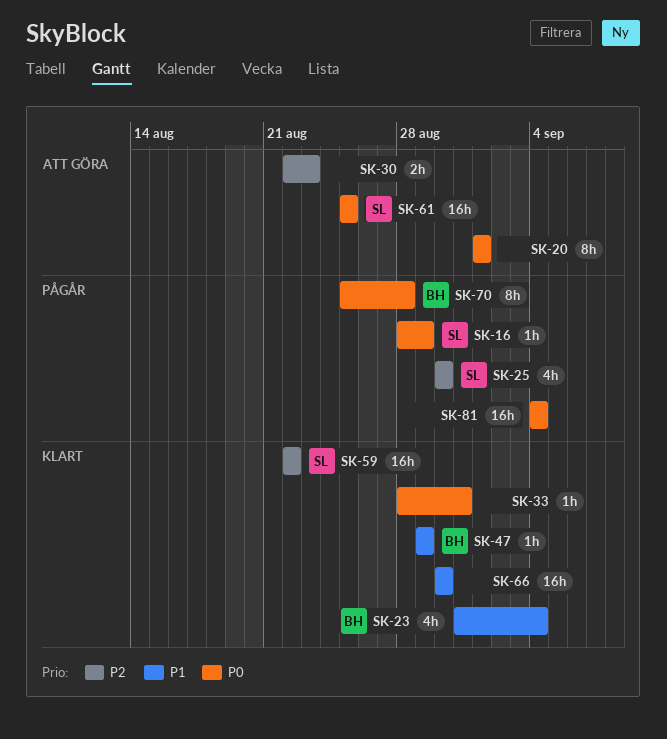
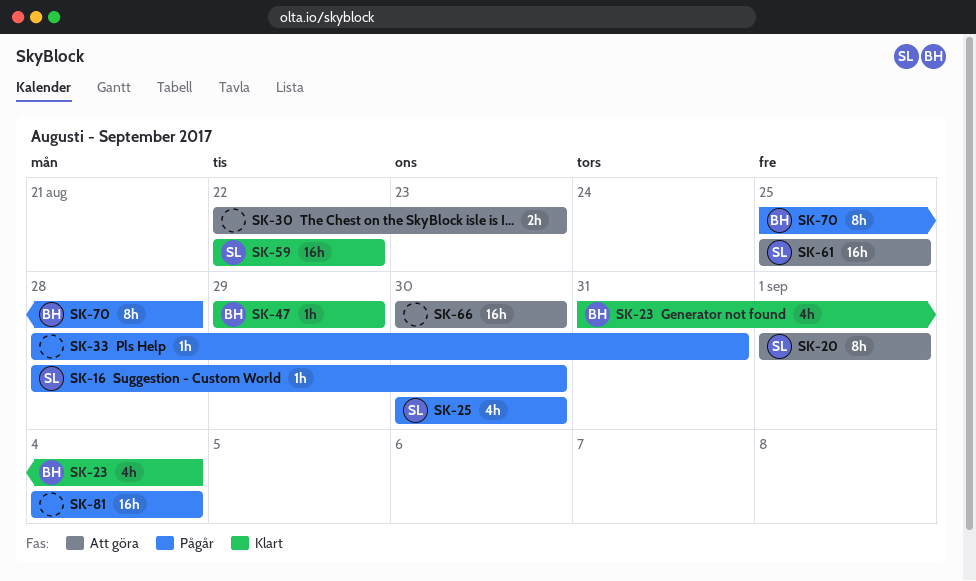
SK-16, due: Aug 29 -> Aug 30
SK-20, owner: none -> SL
SK-33, status: Klart -> Pågår
SK-66, status: Klart -> Att göra

